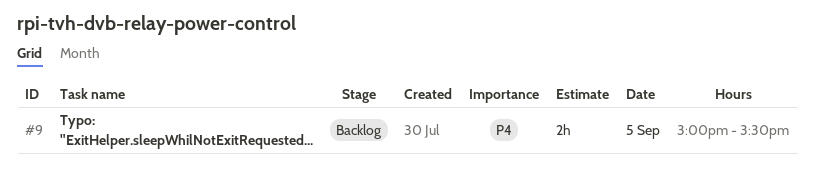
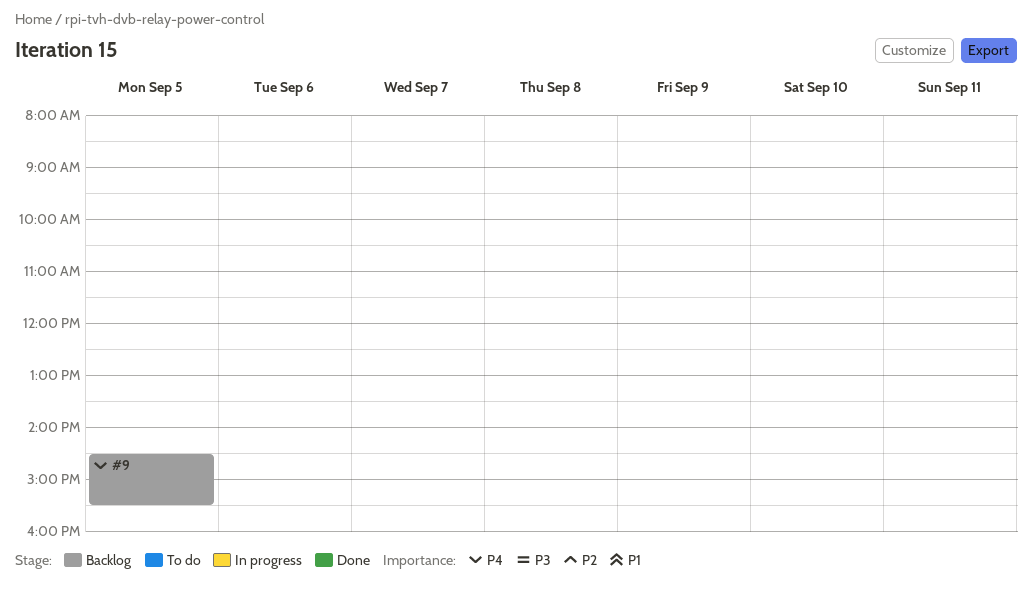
#9, begins: 15:00 -> 14:30

